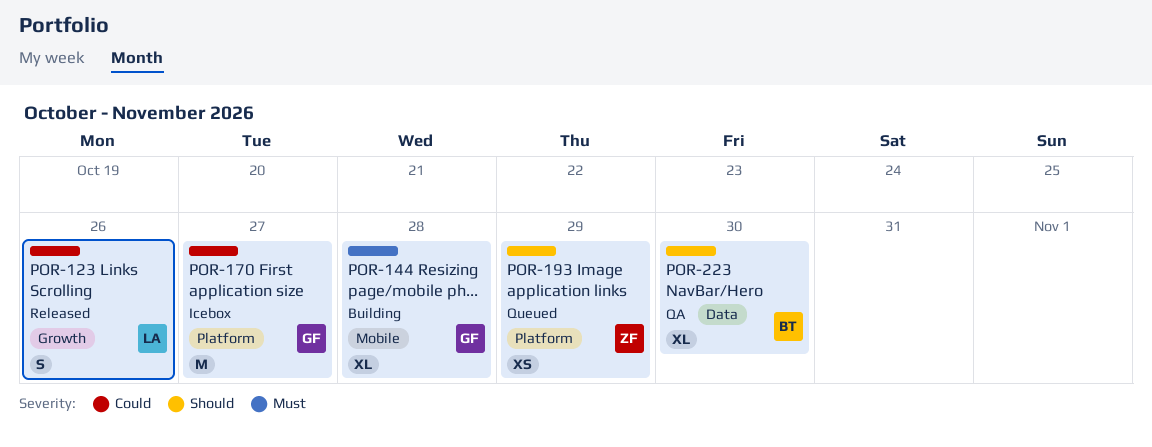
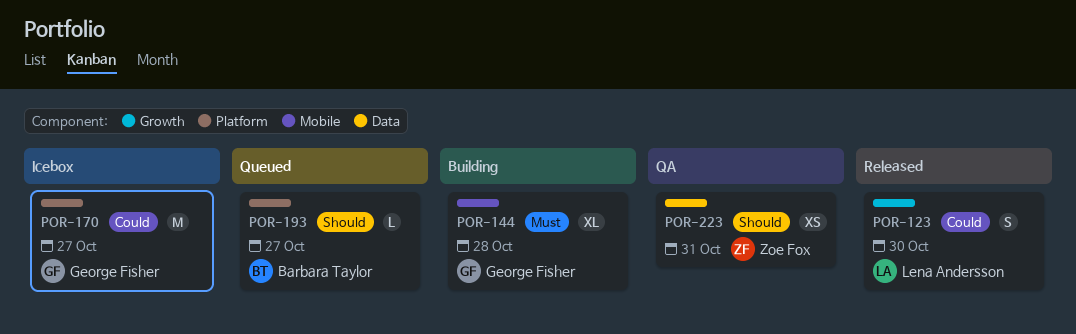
POR-123, due: Oct 26 -> Oct 30
POR-193, owner: Zoe Fox -> Barbara Taylor
POR-193, estimate: XS -> L
POR-193, due: Oct 29 -> Oct 27
POR-223, owner: Barbara Taylor -> Zoe Fox
POR-223, estimate: XL -> XS
POR-223, due: Oct 30 -> Oct 31

